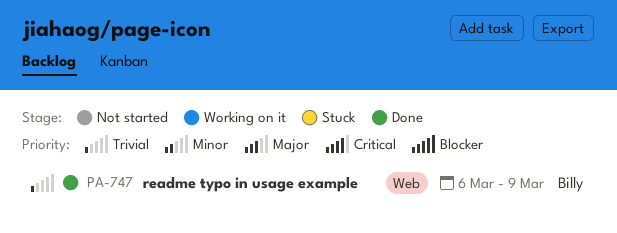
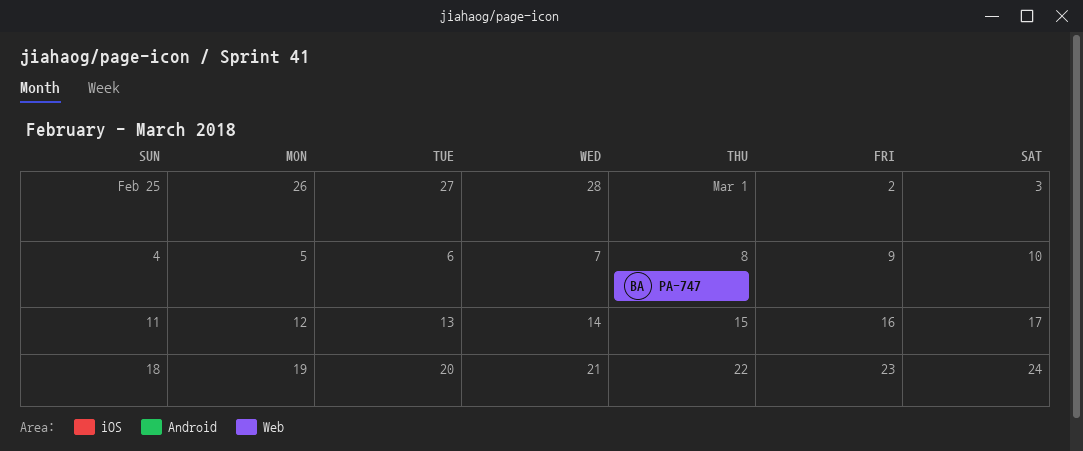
PA-747, start: Mar 6 -> Mar 8
PA-747, due: Mar 9 -> Mar 8

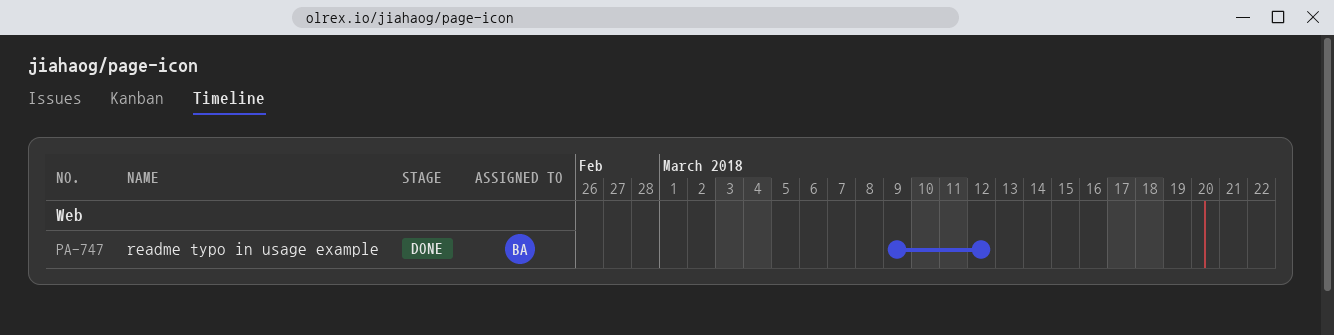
PA-747, start: Mar 8 -> Mar 9
PA-747, due: Mar 8 -> Mar 12

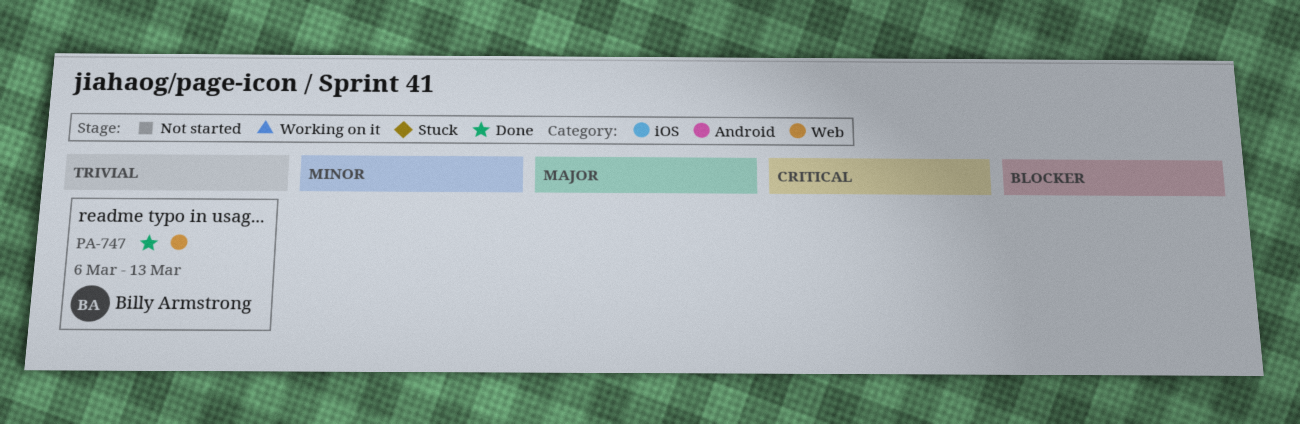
PA-747, start: Mar 9 -> Mar 6
PA-747, due: Mar 12 -> Mar 13

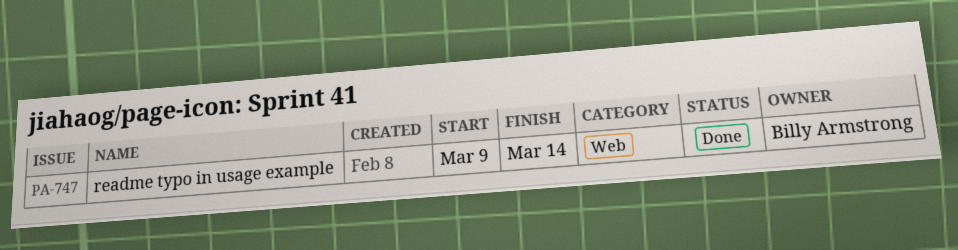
PA-747, start: Mar 6 -> Mar 9
PA-747, due: Mar 13 -> Mar 14

